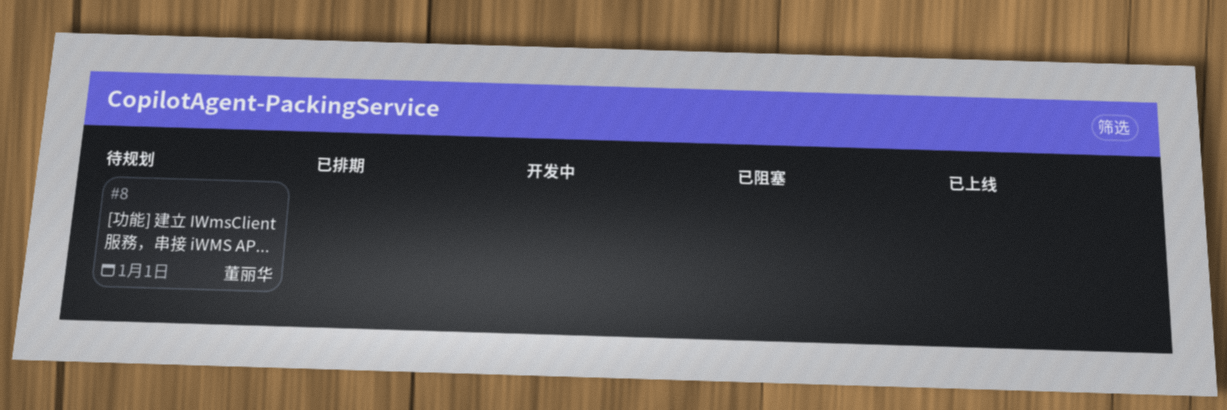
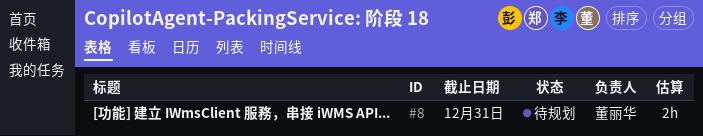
#8, due: Jan 1 -> Dec 31

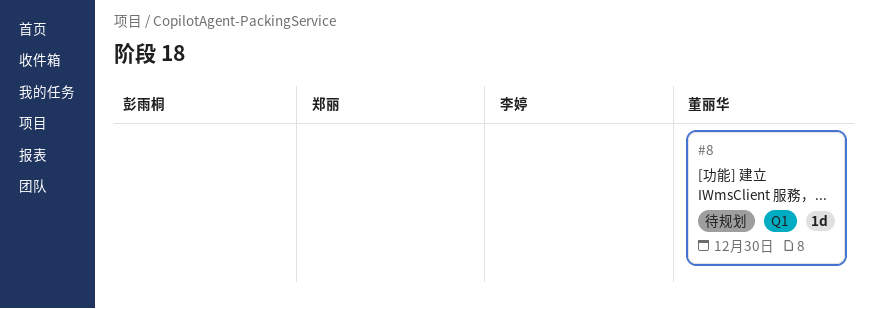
#8, estimate: 2h -> 1d
#8, due: Dec 31 -> Dec 30

